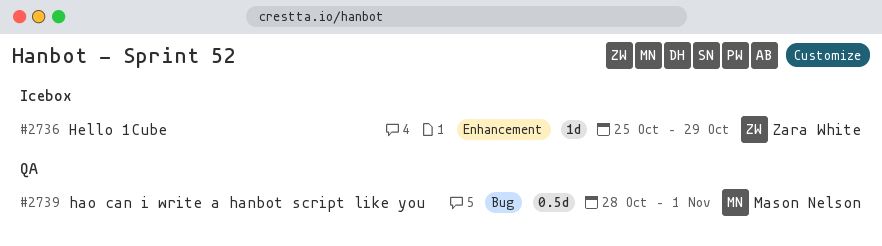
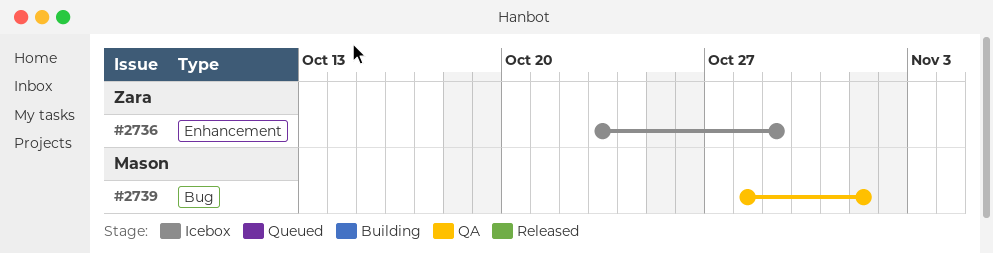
#2736, start: Oct 25 -> Oct 23

